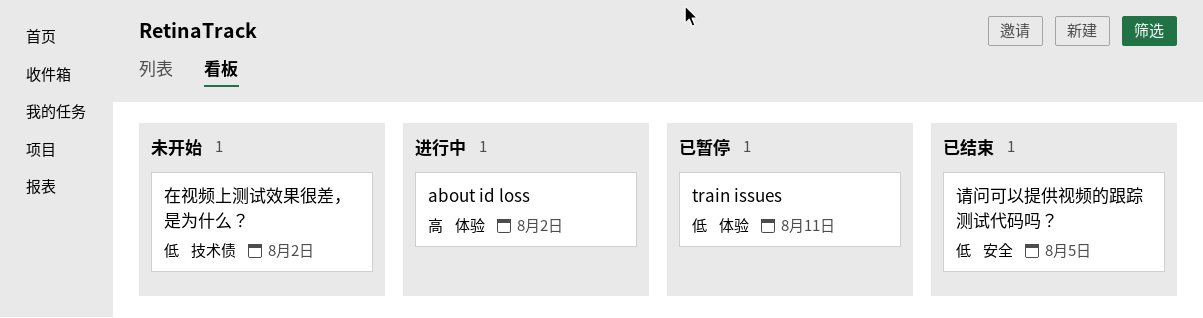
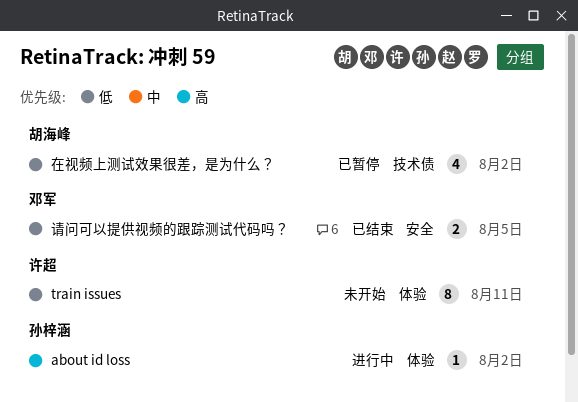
train issues, status: 已暂停 -> 未开始
在视频上测试效果很差，是为什么？, status: 未开始 -> 已暂停

